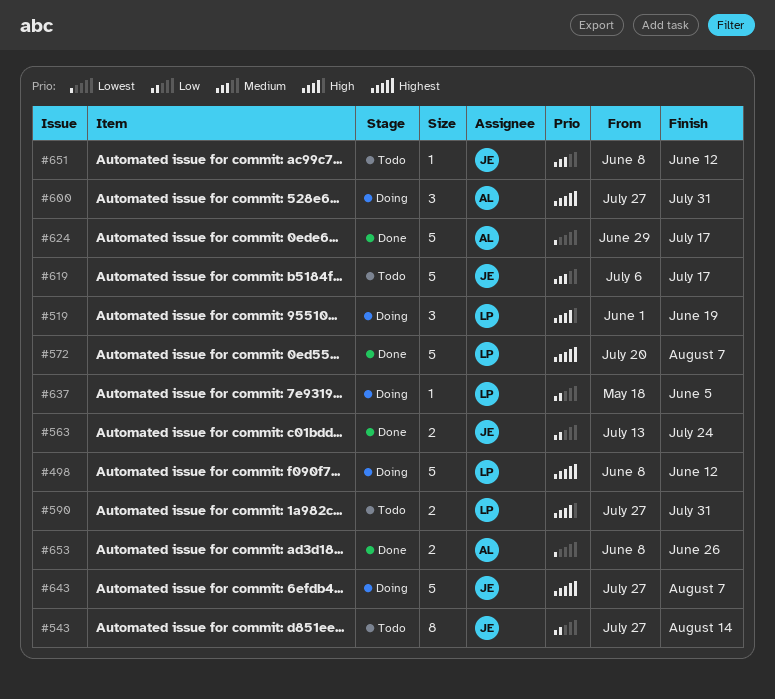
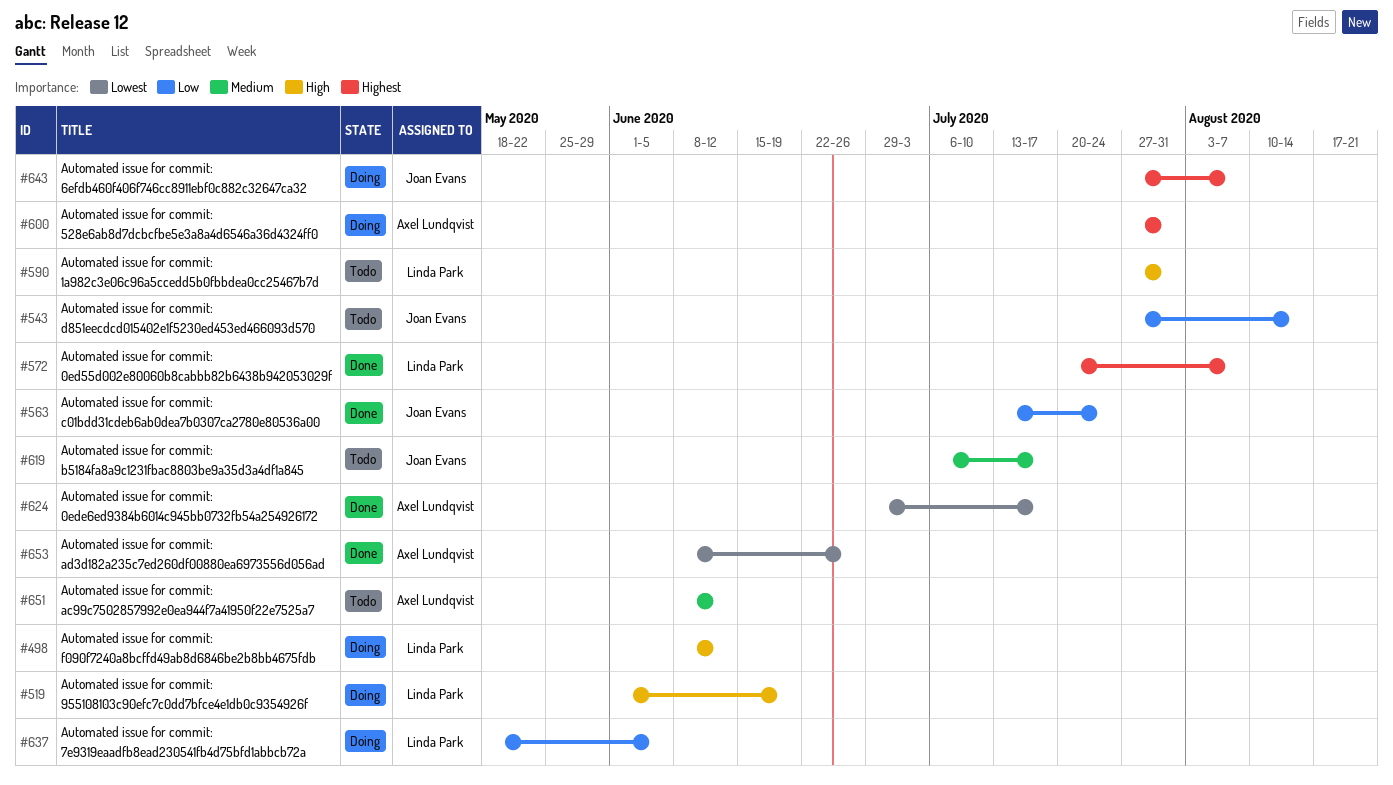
#498, priority: Highest -> High
#651, owner: Joan Evans -> Axel Lundqvist

